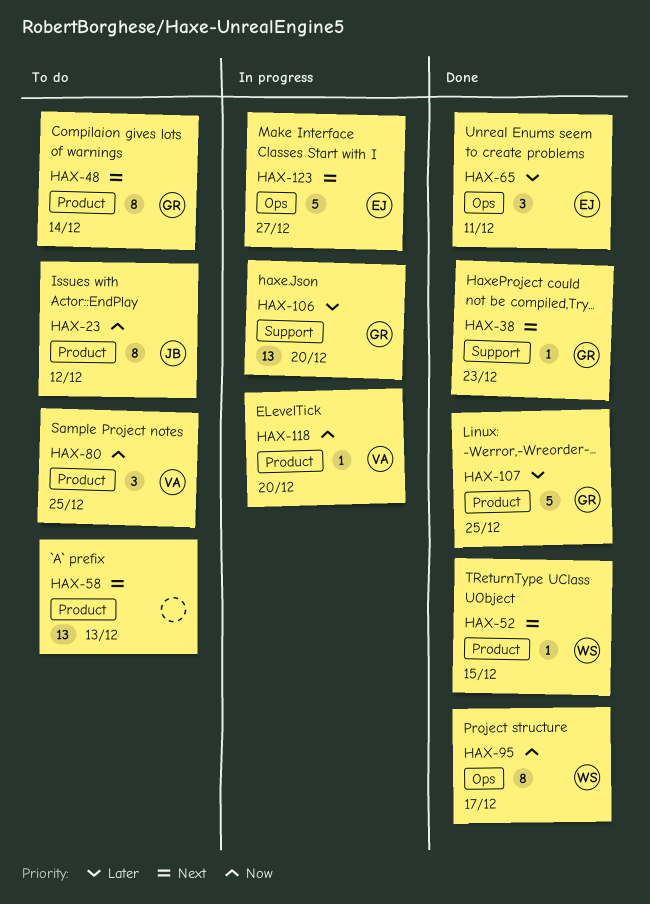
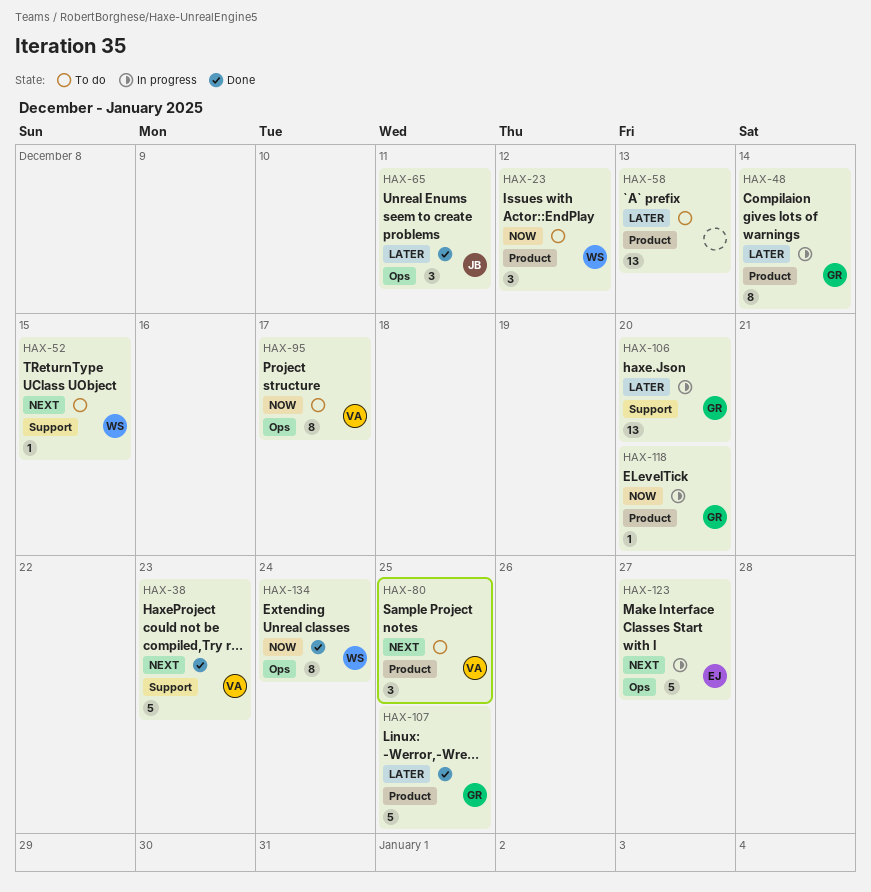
HAX-23, owner: JB -> WS
HAX-23, estimate: 8 -> 3
HAX-38, owner: GR -> VA
HAX-38, estimate: 1 -> 5
HAX-48, status: To do -> In progress
HAX-48, priority: Next -> Later
HAX-52, status: Done -> To do
HAX-52, label: Product -> Support
HAX-58, priority: Next -> Later
HAX-65, owner: EJ -> JB
HAX-80, priority: Now -> Next
HAX-95, status: Done -> To do
HAX-95, owner: WS -> VA
HAX-118, owner: VA -> GR
HAX-134: none -> present

